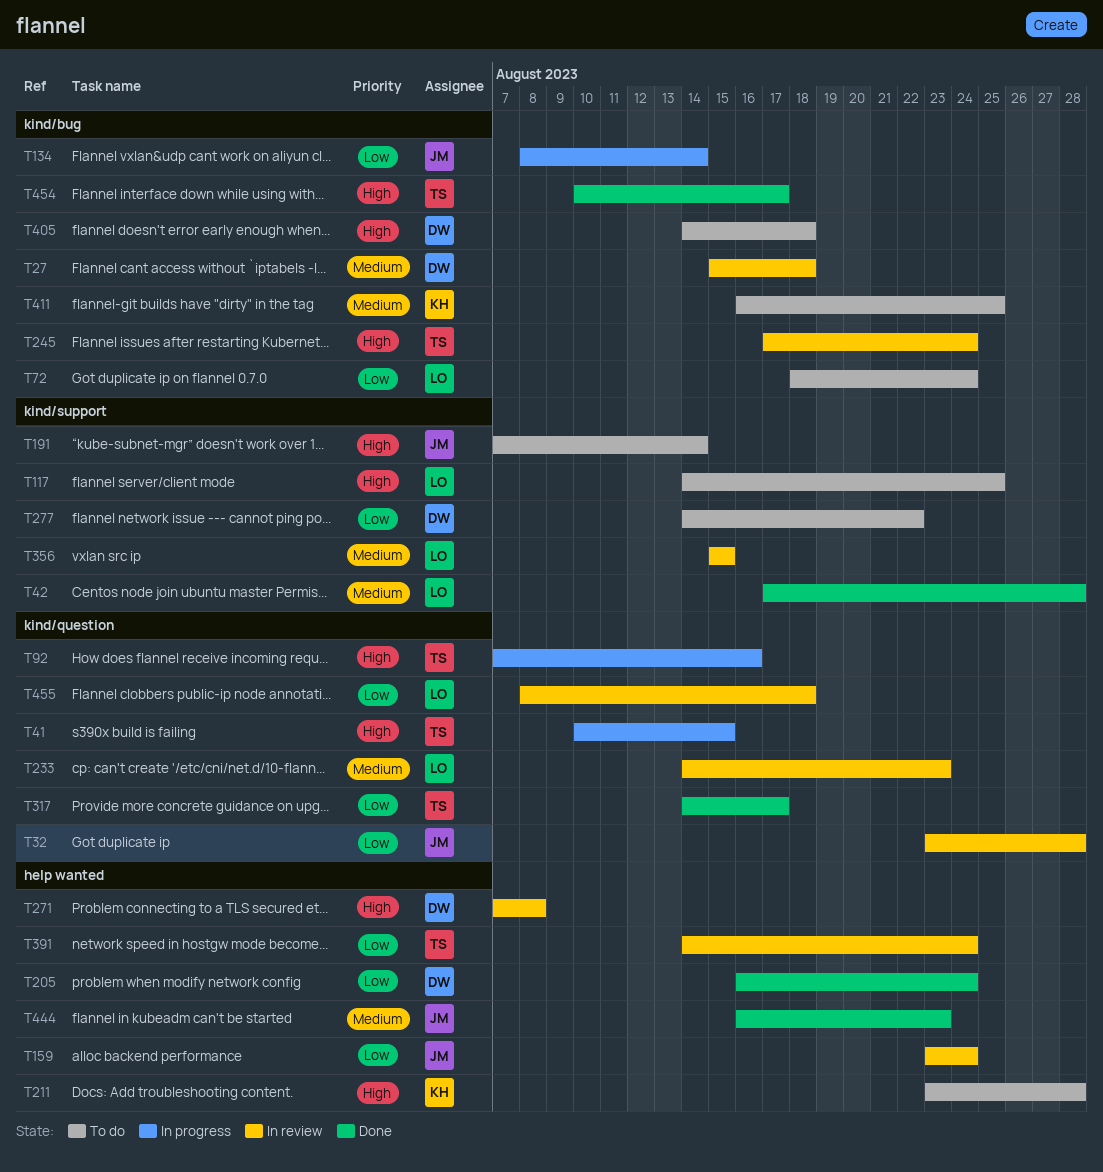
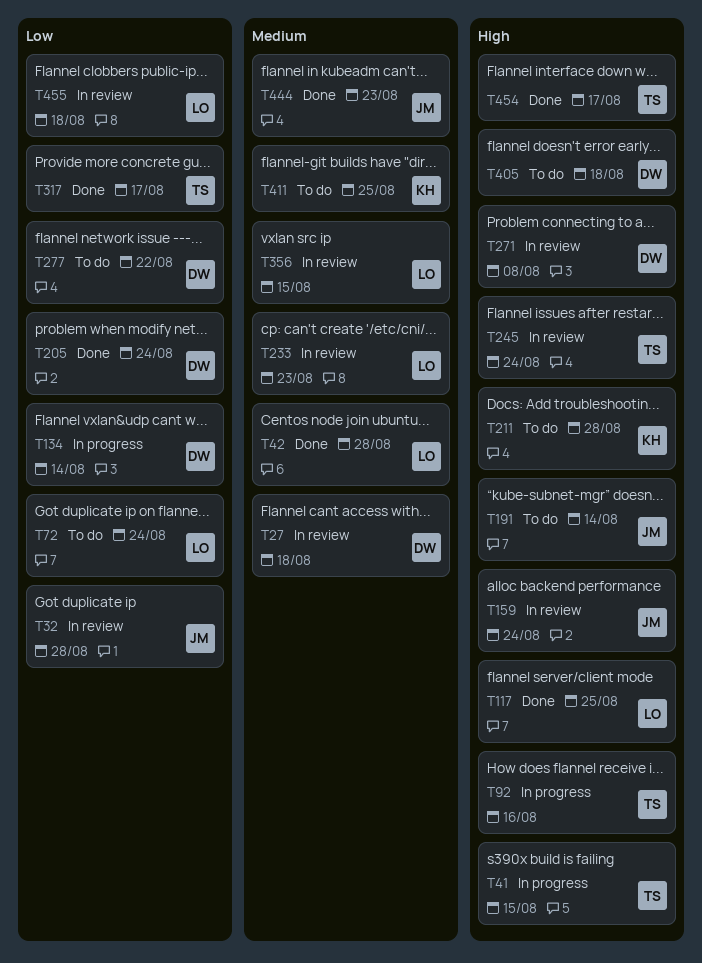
T117, status: To do -> Done
T134, owner: JM -> DW
T159, priority: Low -> High
T391: present -> none

